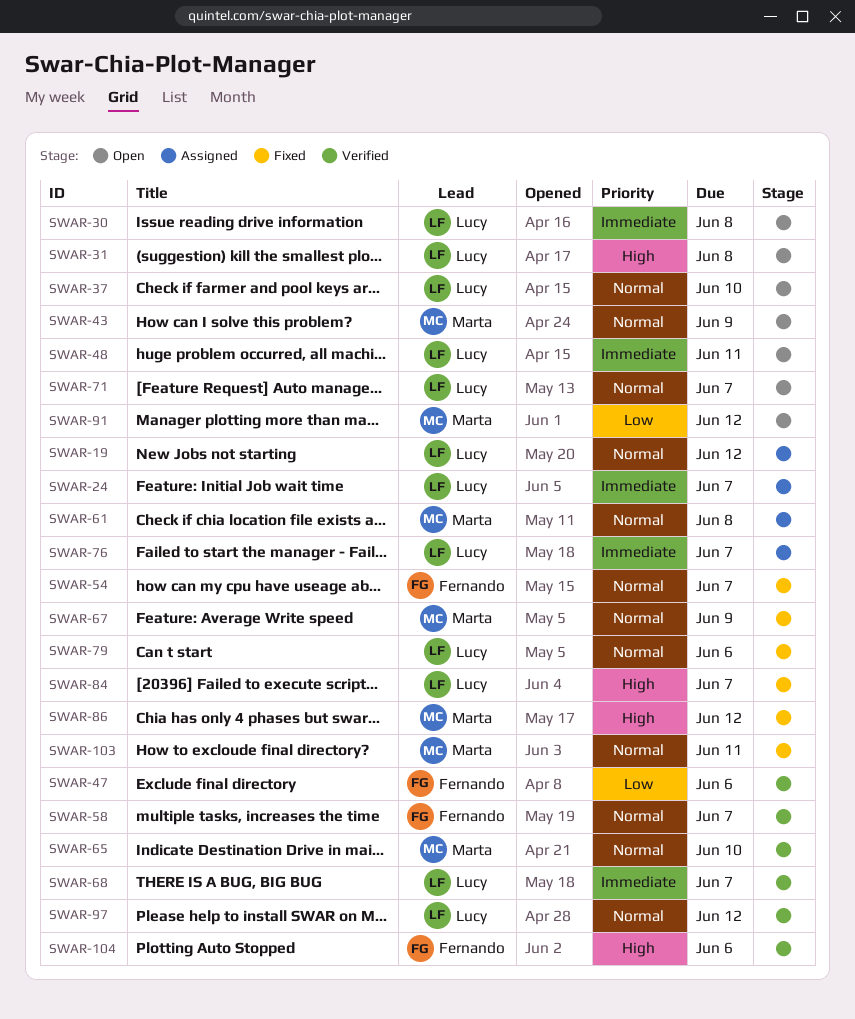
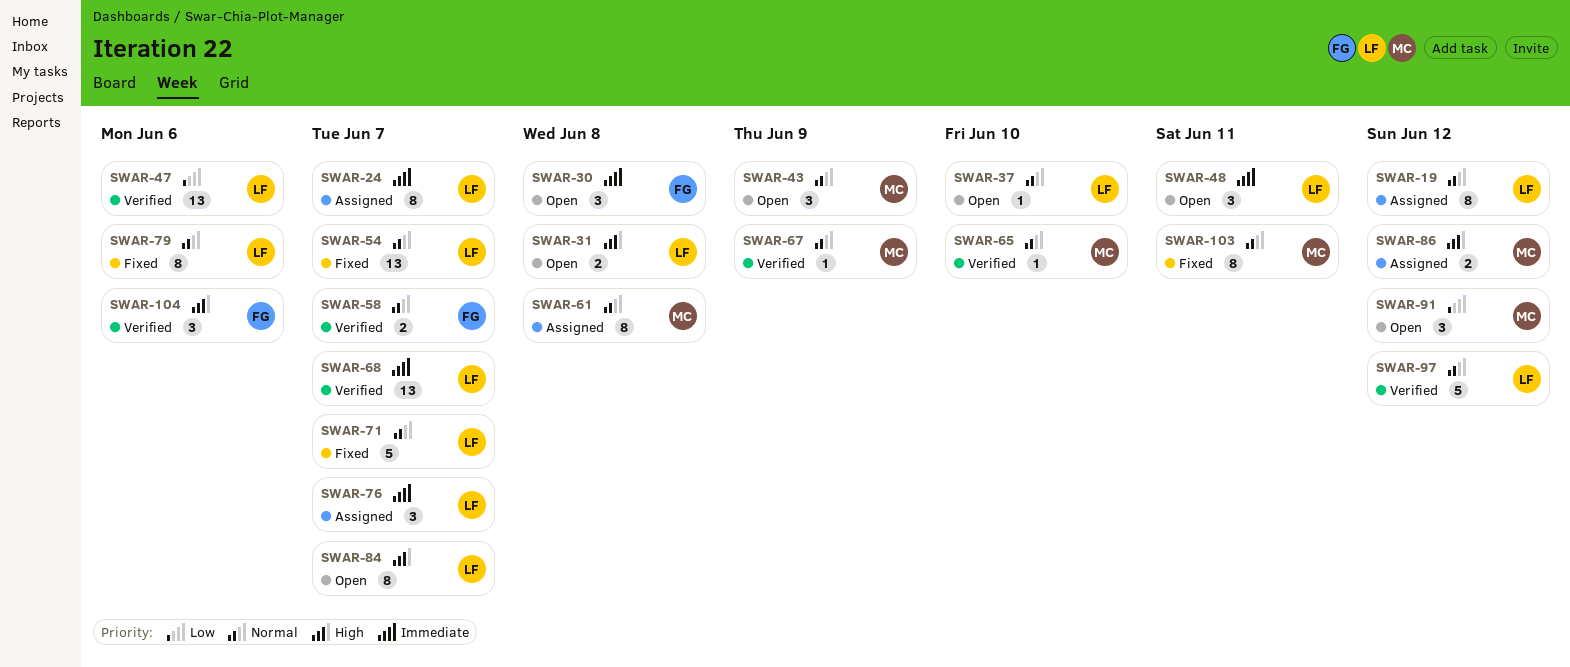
SWAR-30, owner: Lucy -> Fernando
SWAR-47, owner: Fernando -> Lucy
SWAR-54, owner: Fernando -> Lucy
SWAR-67, status: Fixed -> Verified
SWAR-71, status: Open -> Fixed
SWAR-84, status: Fixed -> Open
SWAR-86, status: Fixed -> Assigned

